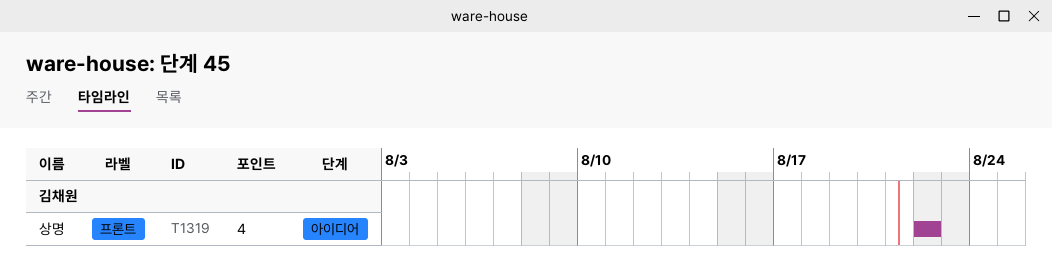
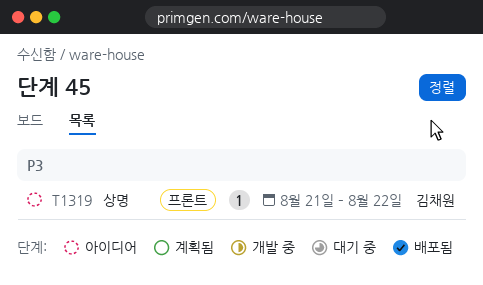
T1319, estimate: 4 -> 1
T1319, start: Aug 22 -> Aug 21

